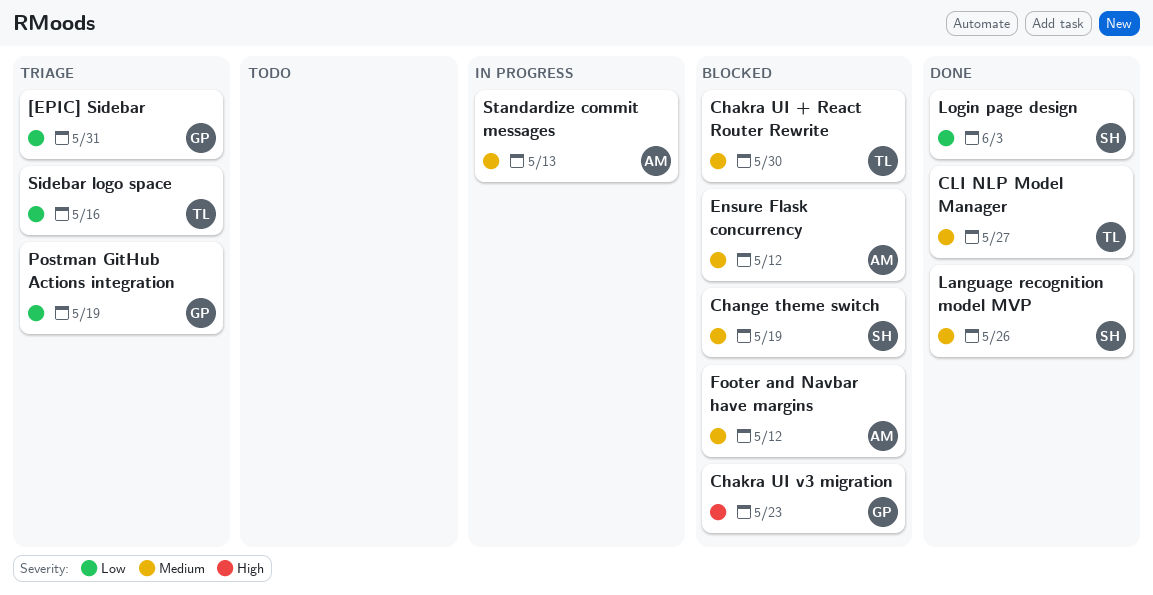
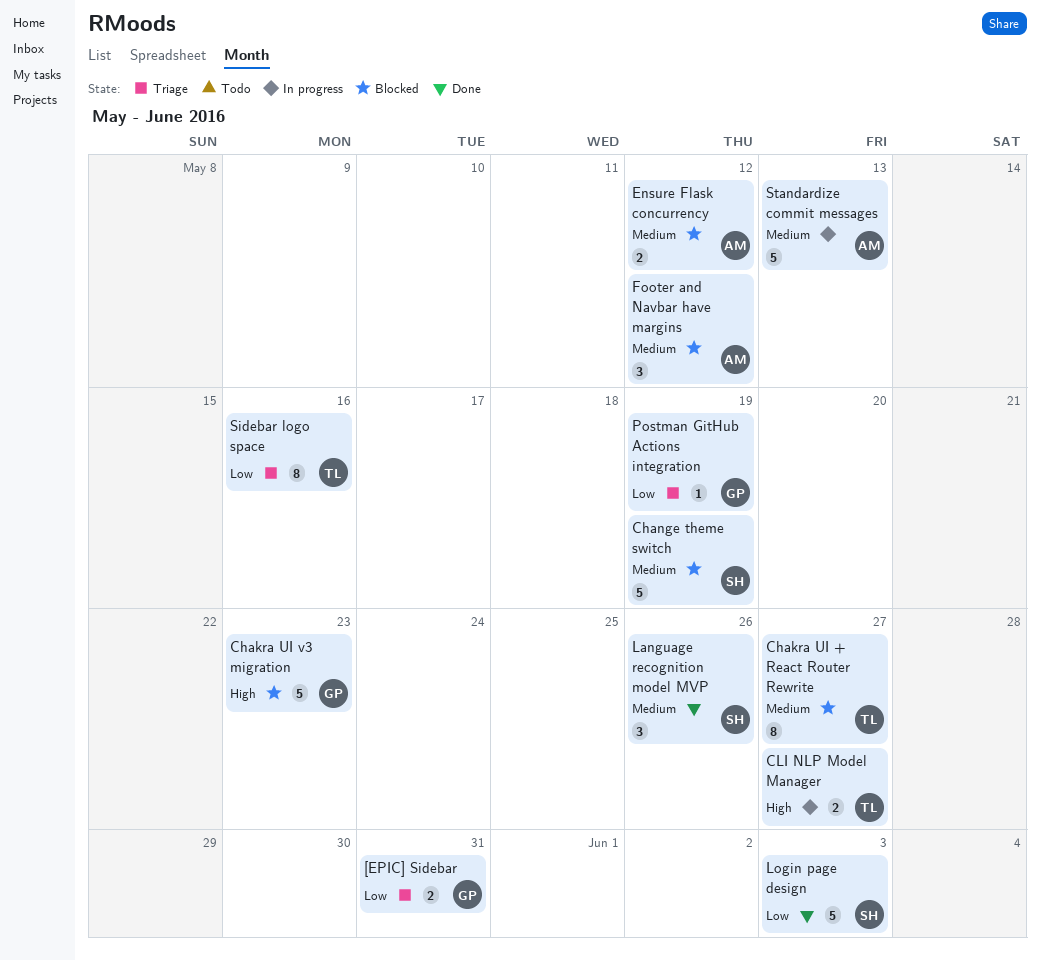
Chakra UI + React Router Rewrite, due: May 30 -> May 27
CLI NLP Model Manager, status: Done -> In progress
CLI NLP Model Manager, priority: Medium -> High

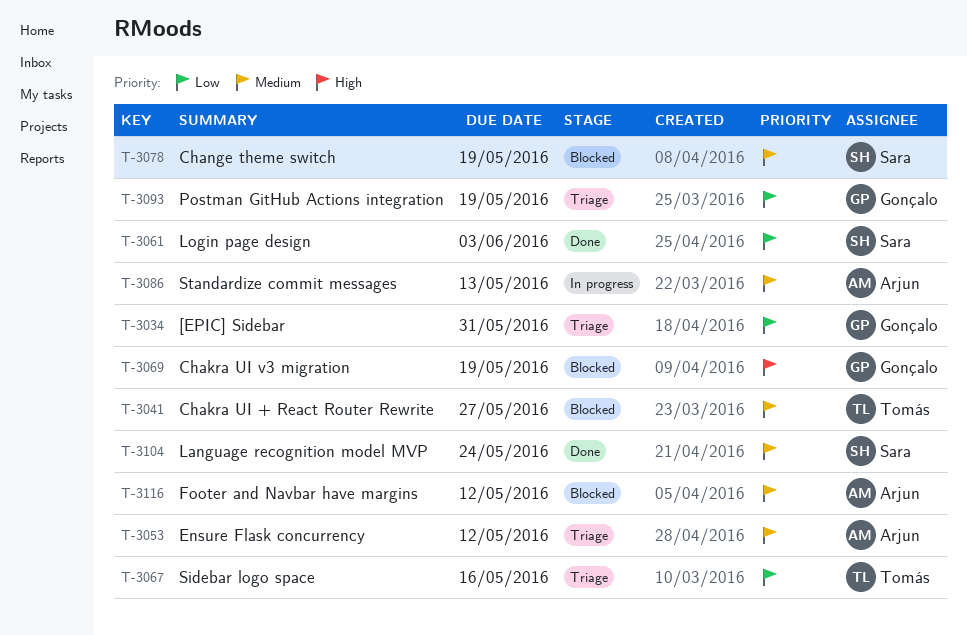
Chakra UI v3 migration, due: May 23 -> May 19
CLI NLP Model Manager: present -> none
Ensure Flask concurrency, status: Blocked -> Triage
Language recognition model MVP, due: May 26 -> May 24

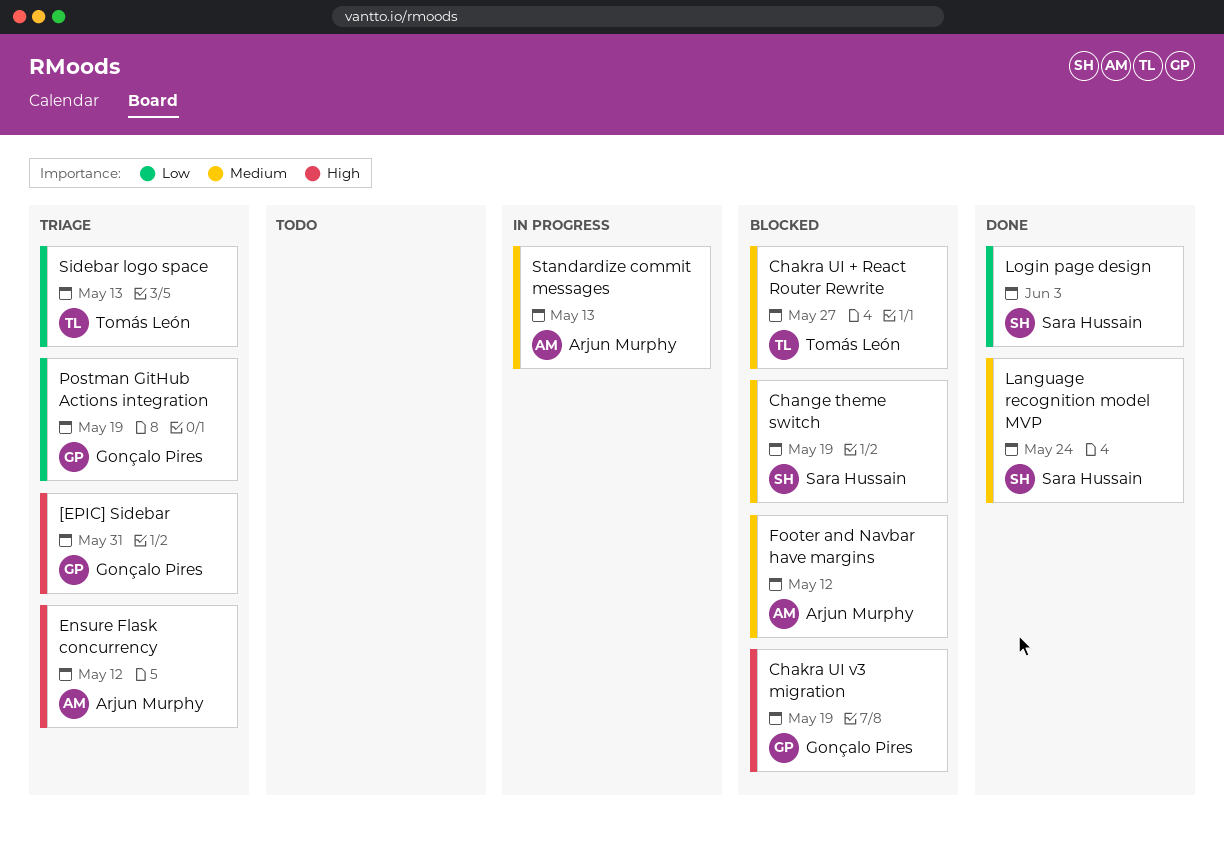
[EPIC] Sidebar, priority: Low -> High
Ensure Flask concurrency, priority: Medium -> High
Sidebar logo space, due: May 16 -> May 13

